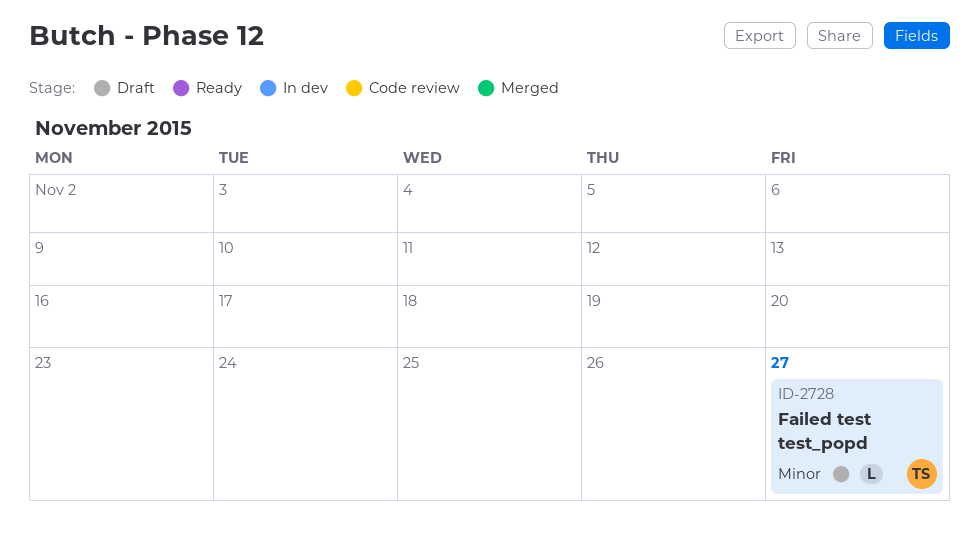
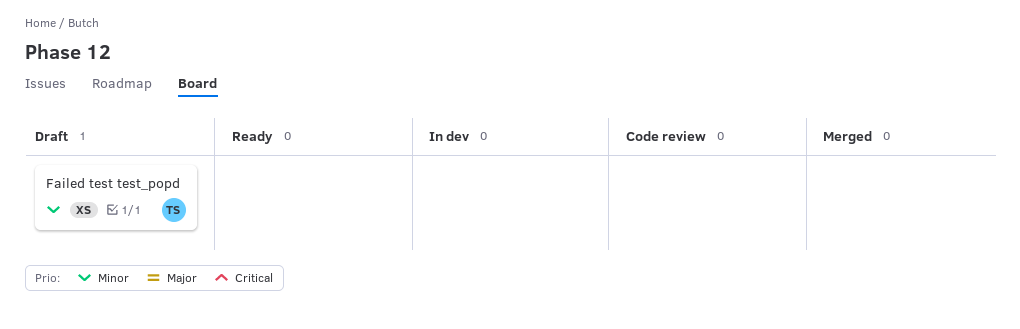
Failed test test_popd, estimate: L -> XS

